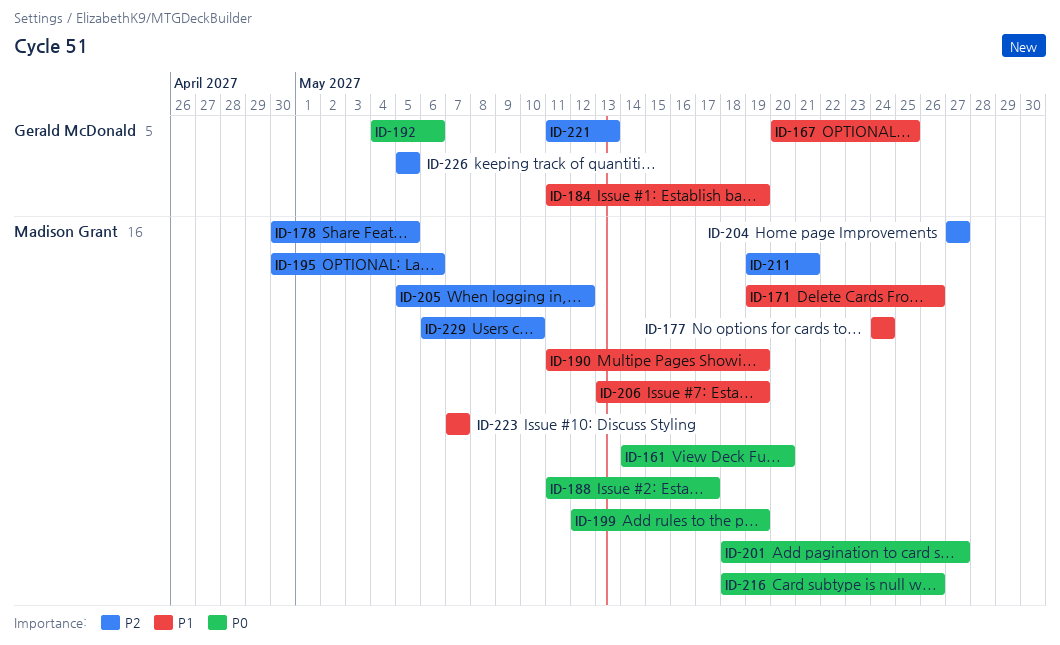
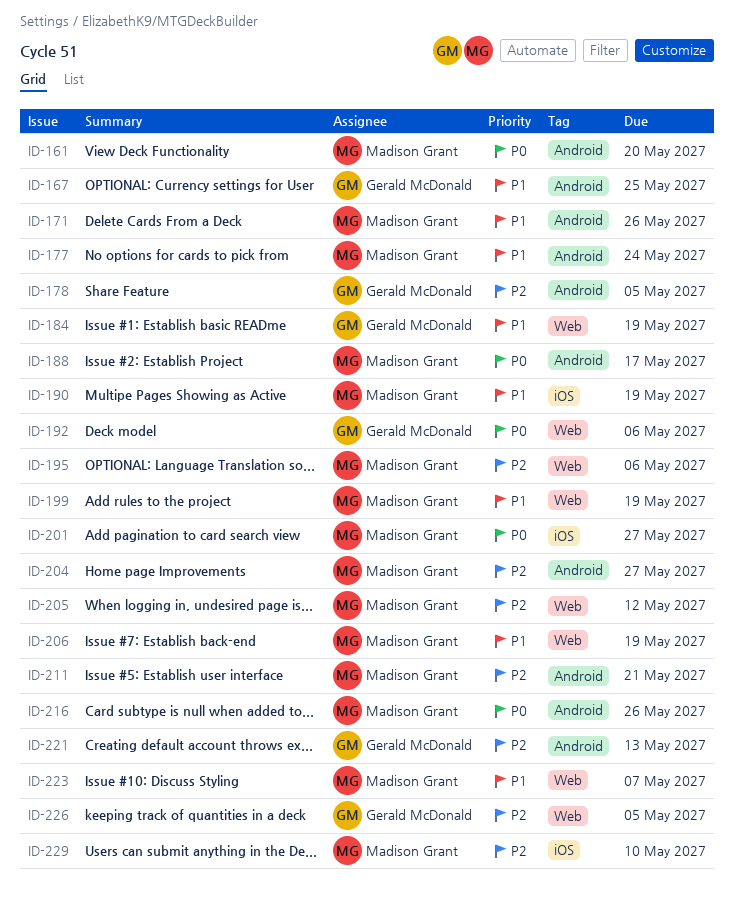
ID-178, owner: Madison Grant -> Gerald McDonald
ID-199, priority: P0 -> P1

